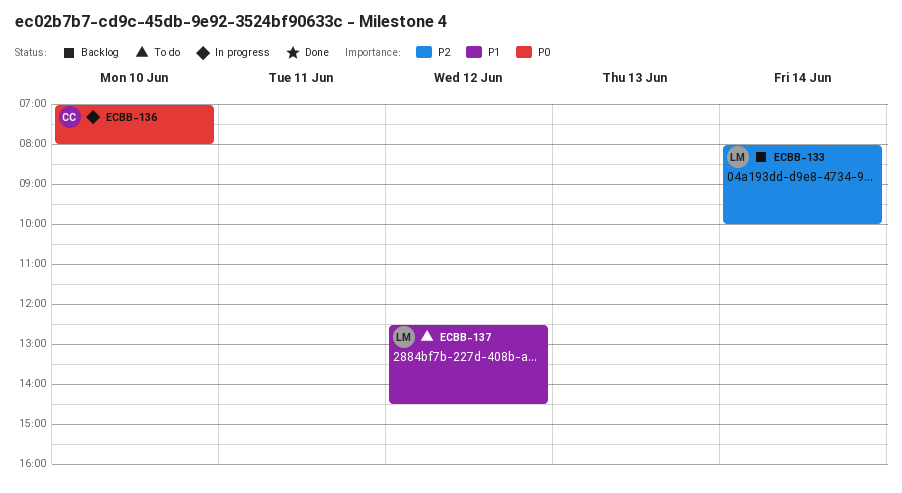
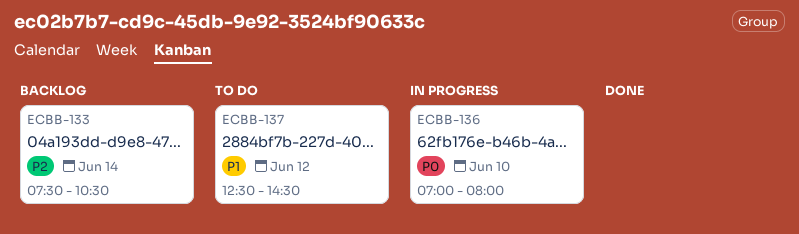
ECBB-133, begins: 08:00 -> 07:30
ECBB-133, ends: 10:00 -> 10:30

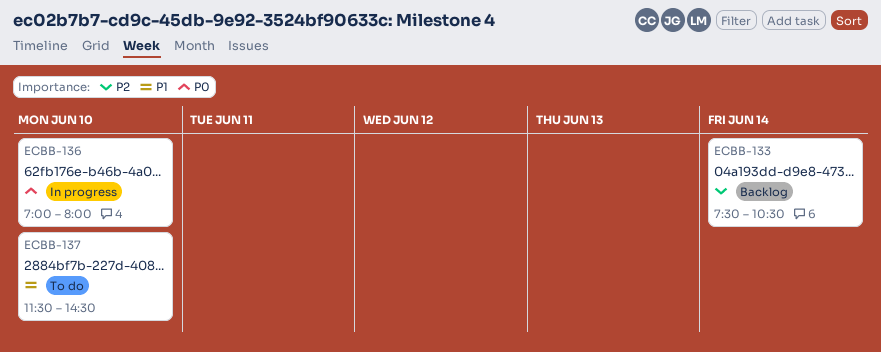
ECBB-137, day: Jun 12 -> Jun 10
ECBB-137, begins: 12:30 -> 11:30

